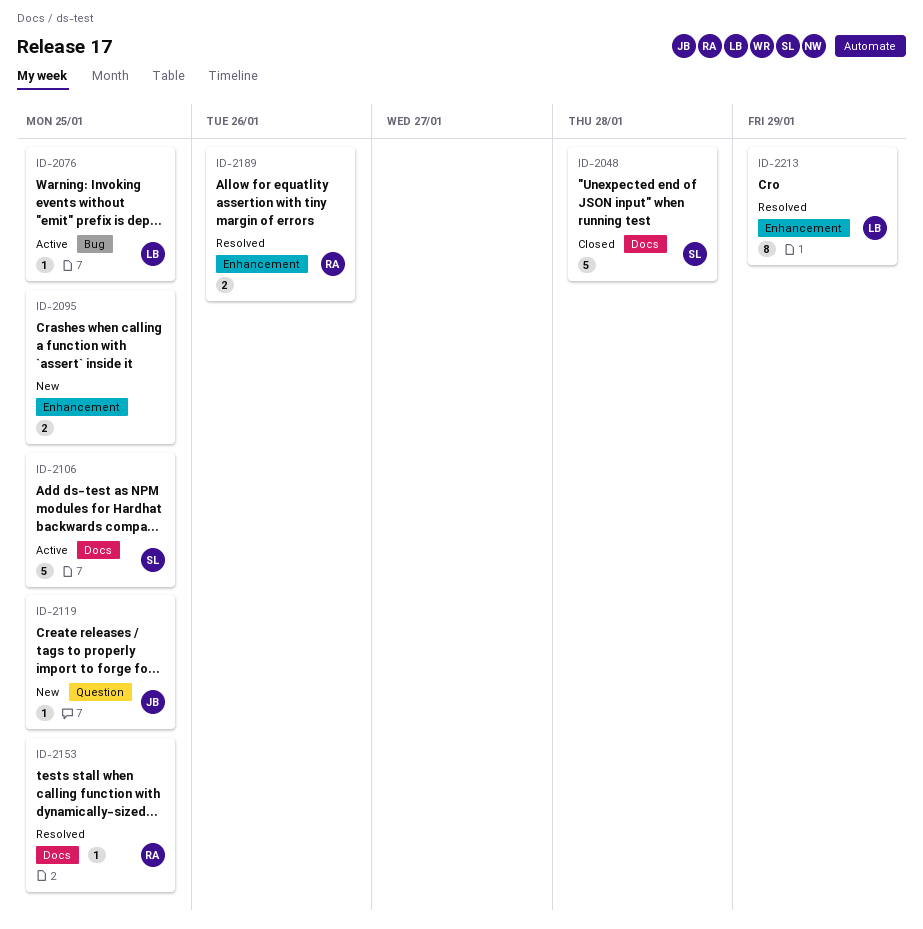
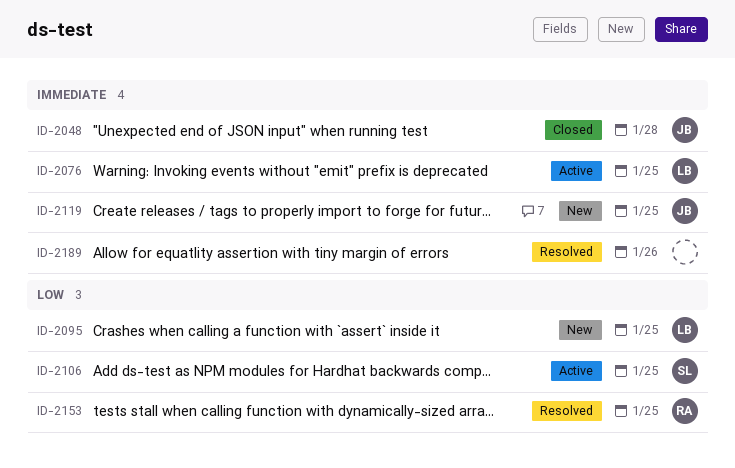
ID-2048, owner: SL -> JB
ID-2095, owner: none -> LB
ID-2189, owner: RA -> none
ID-2213: present -> none

